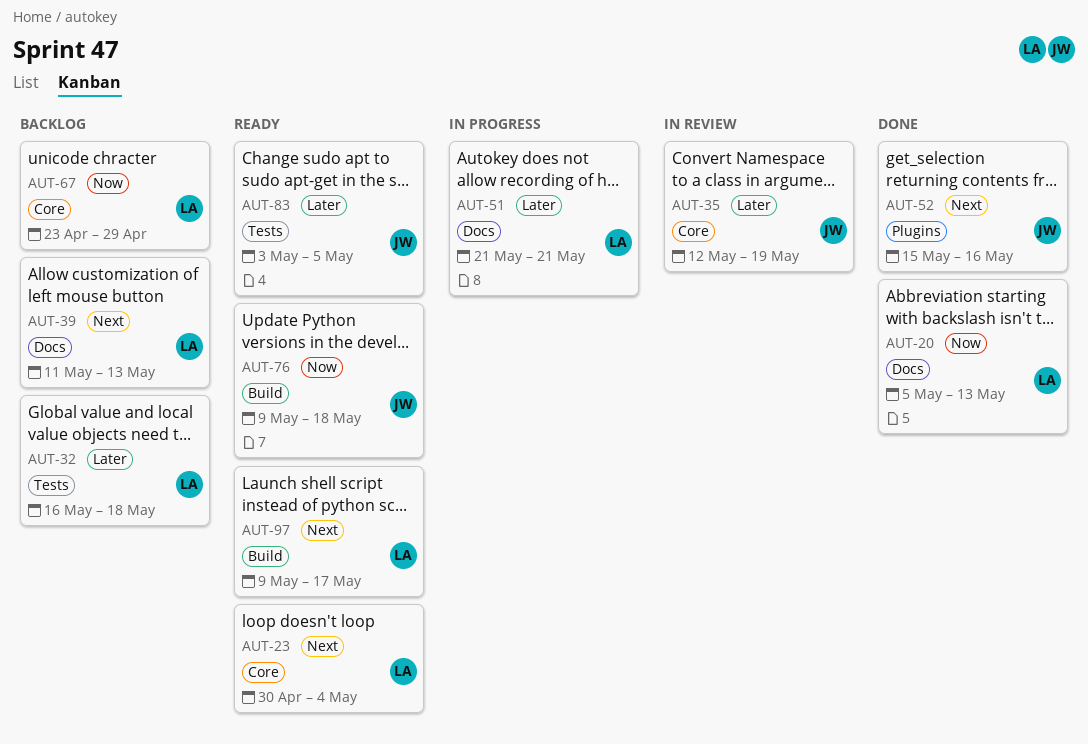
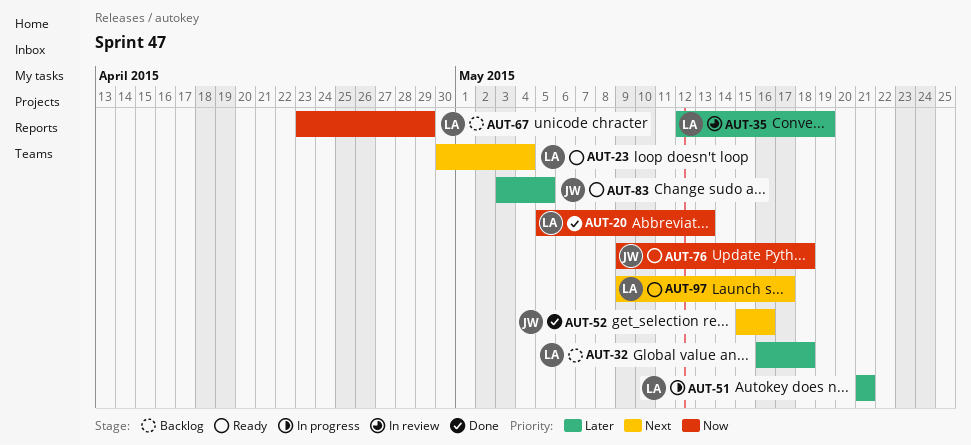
AUT-35, owner: JW -> LA
AUT-39: present -> none

